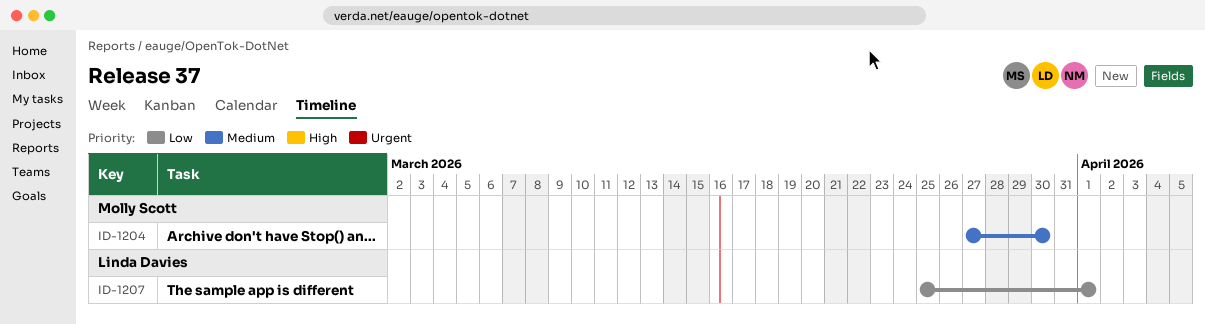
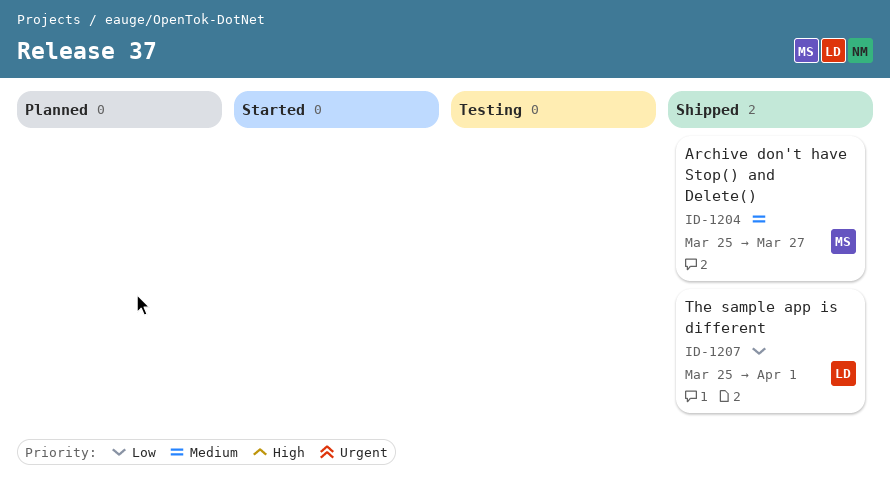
ID-1204, start: Mar 27 -> Mar 25
ID-1204, due: Mar 30 -> Mar 27

